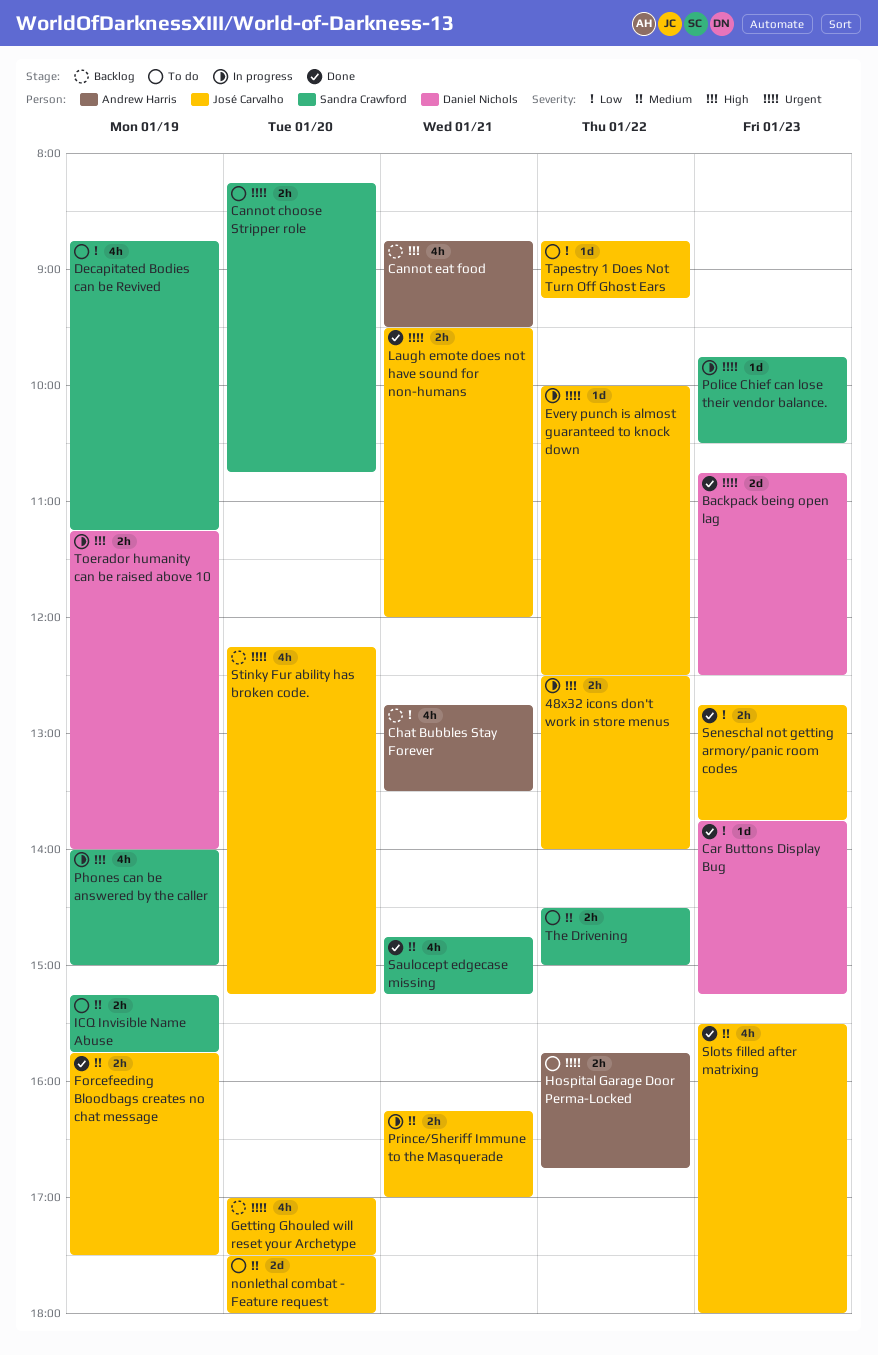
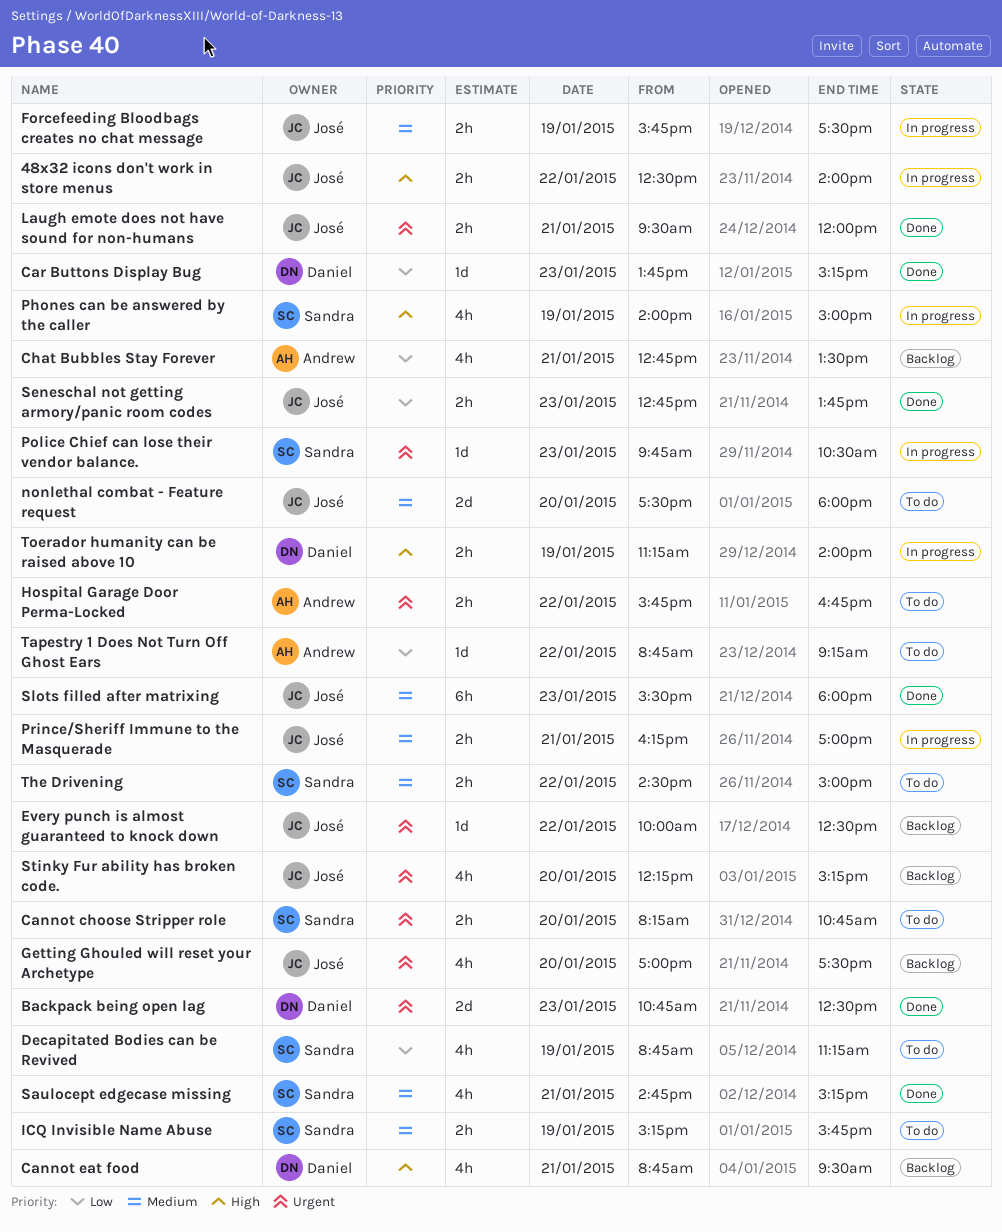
Cannot eat food, owner: Andrew Harris -> Daniel Nichols
Every punch is almost guaranteed to knock down, status: In progress -> Backlog
Forcefeeding Bloodbags creates no chat message, status: Done -> In progress
Slots filled after matrixing, estimate: 4h -> 6h
Tapestry 1 Does Not Turn Off Ghost Ears, owner: José Carvalho -> Andrew Harris

